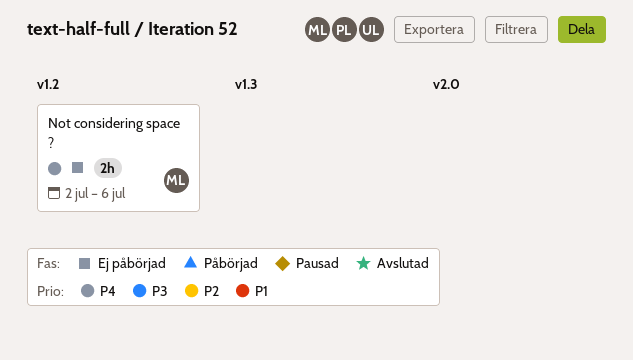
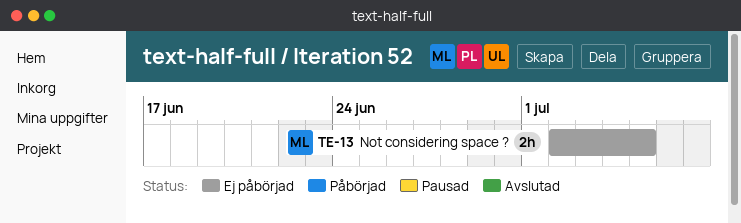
Not considering space ?, due: Jul 6 -> Jul 5

